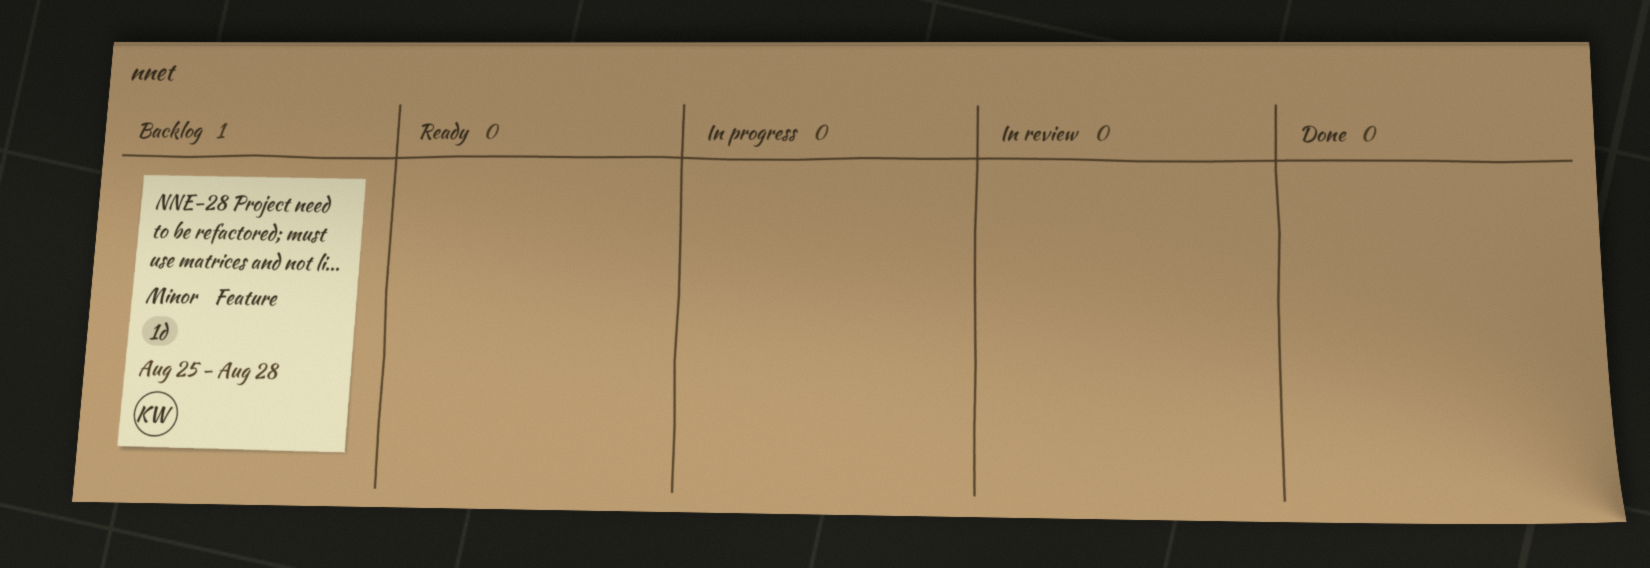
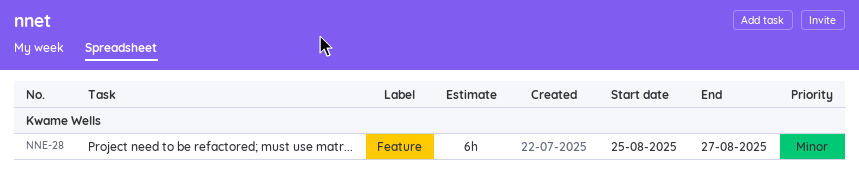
NNE-28, estimate: 1d -> 6h
NNE-28, due: Aug 28 -> Aug 27

